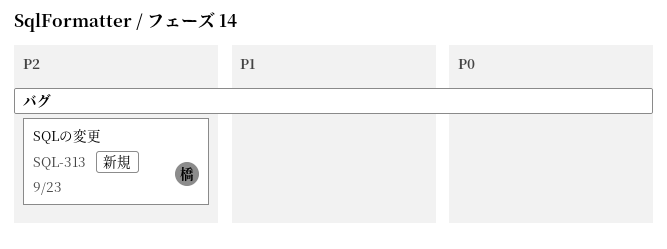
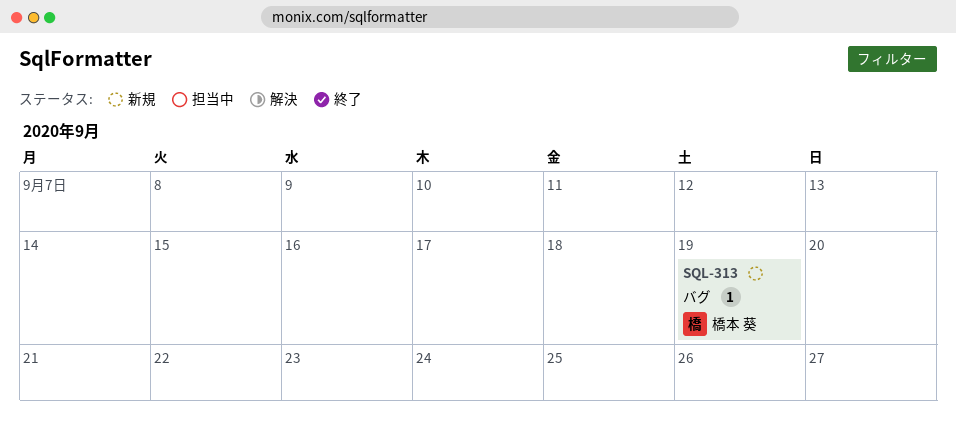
SQL-313, due: Sep 23 -> Sep 19

